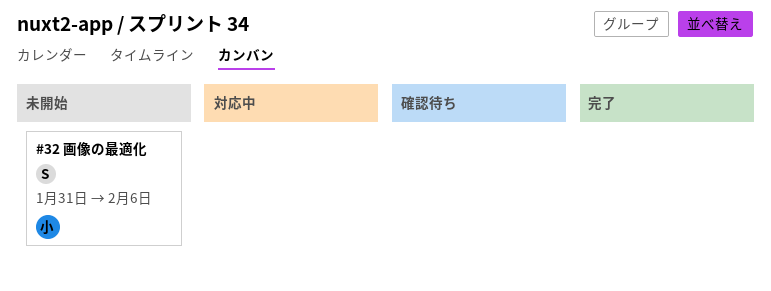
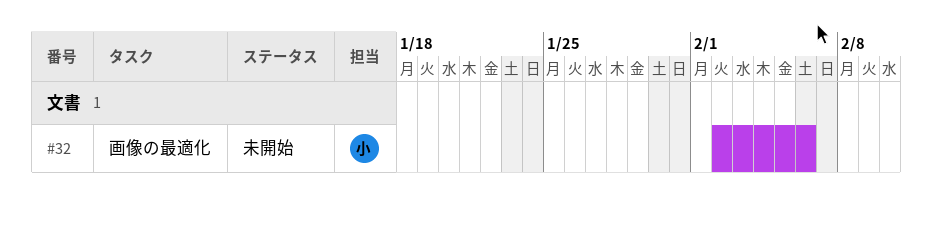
#32, start: Jan 31 -> Feb 2

